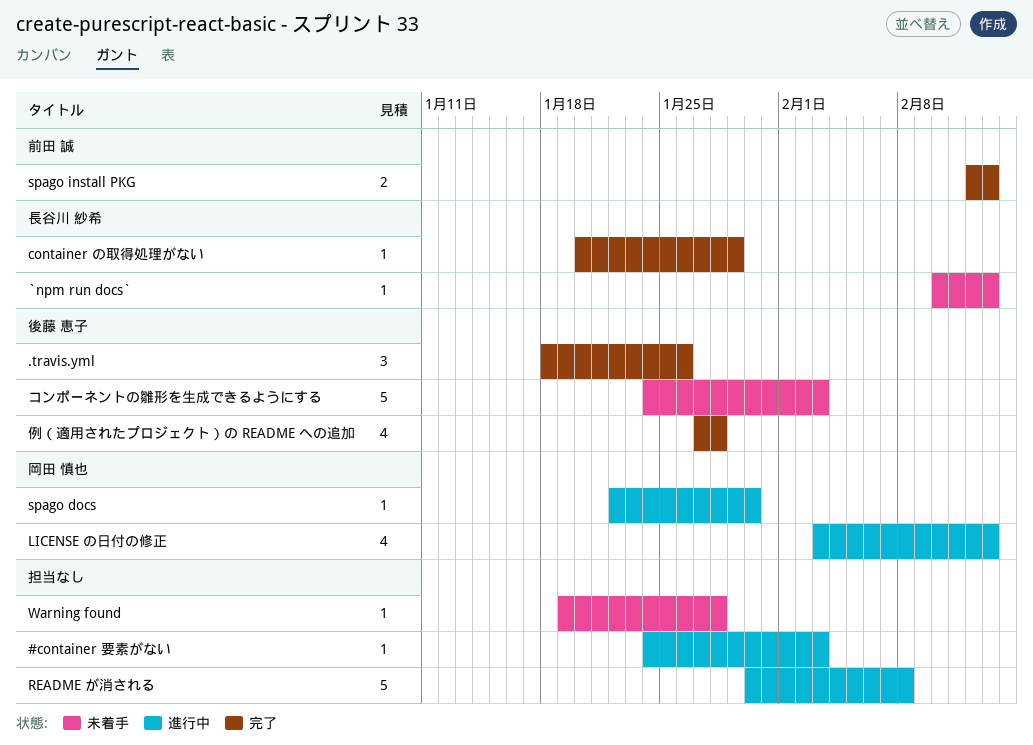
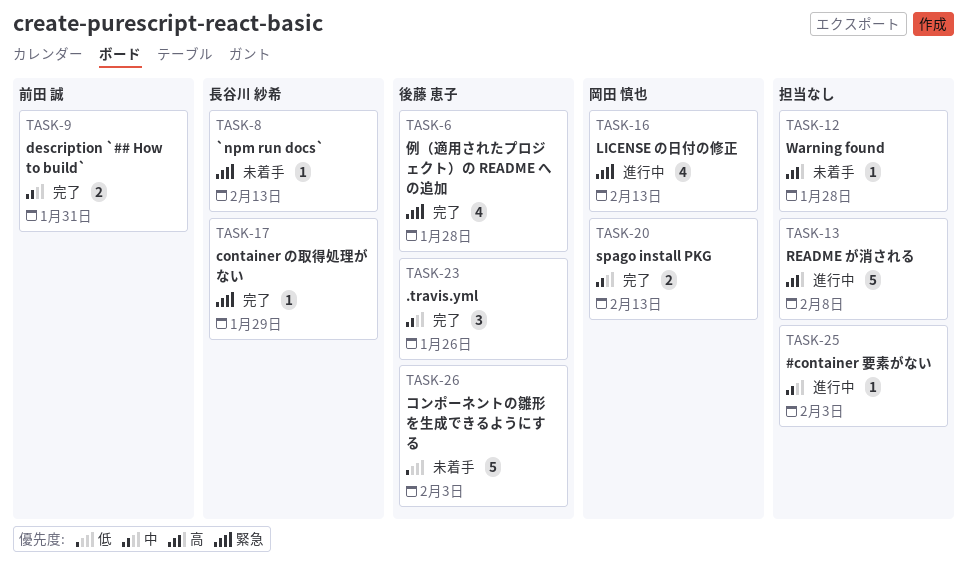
description `## How to build`: none -> present
spago docs: present -> none
spago install PKG, owner: 前田 誠 -> 岡田 慎也

